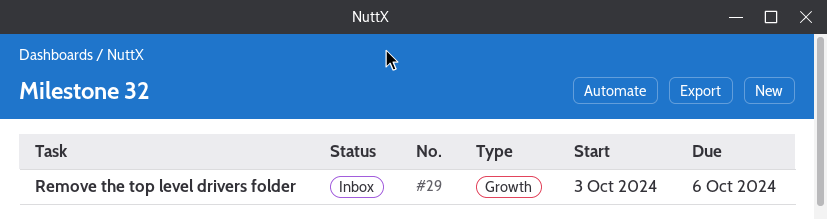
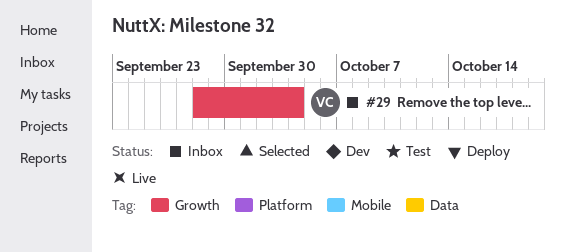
#29, start: Oct 3 -> Sep 28
#29, due: Oct 6 -> Oct 4

